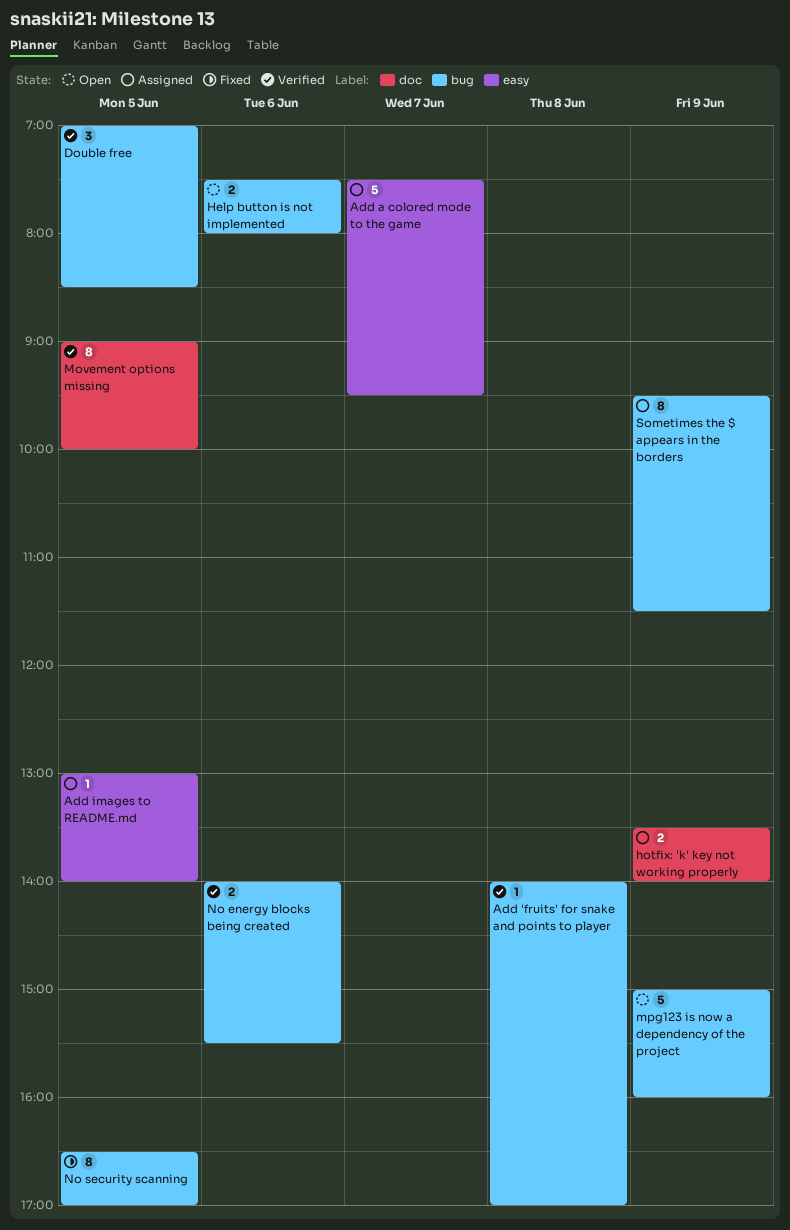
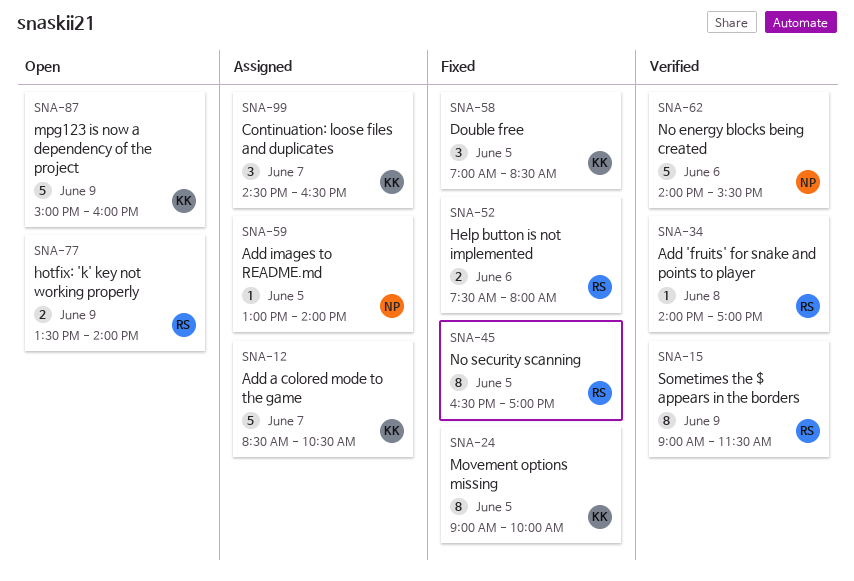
Add a colored mode to the game, begins: 07:30 -> 08:30
Add a colored mode to the game, ends: 09:30 -> 10:30
Continuation: loose files and duplicates: none -> present
Double free, status: Verified -> Fixed
Help button is not implemented, status: Open -> Fixed
hotfix: 'k' key not working properly, status: Assigned -> Open
Movement options missing, status: Verified -> Fixed
No energy blocks being created, estimate: 2 -> 5
Sometimes the $ appears in the borders, status: Assigned -> Verified
Sometimes the $ appears in the borders, begins: 09:30 -> 09:00

